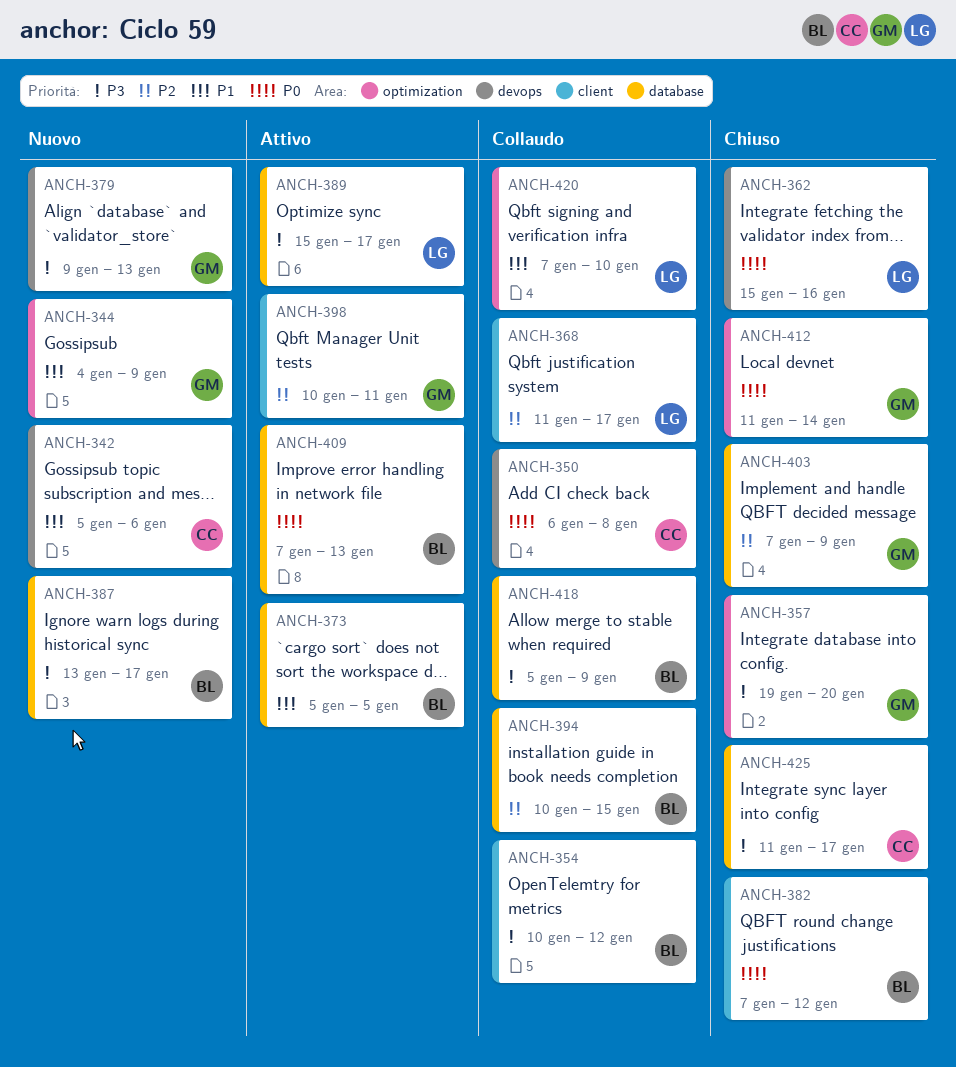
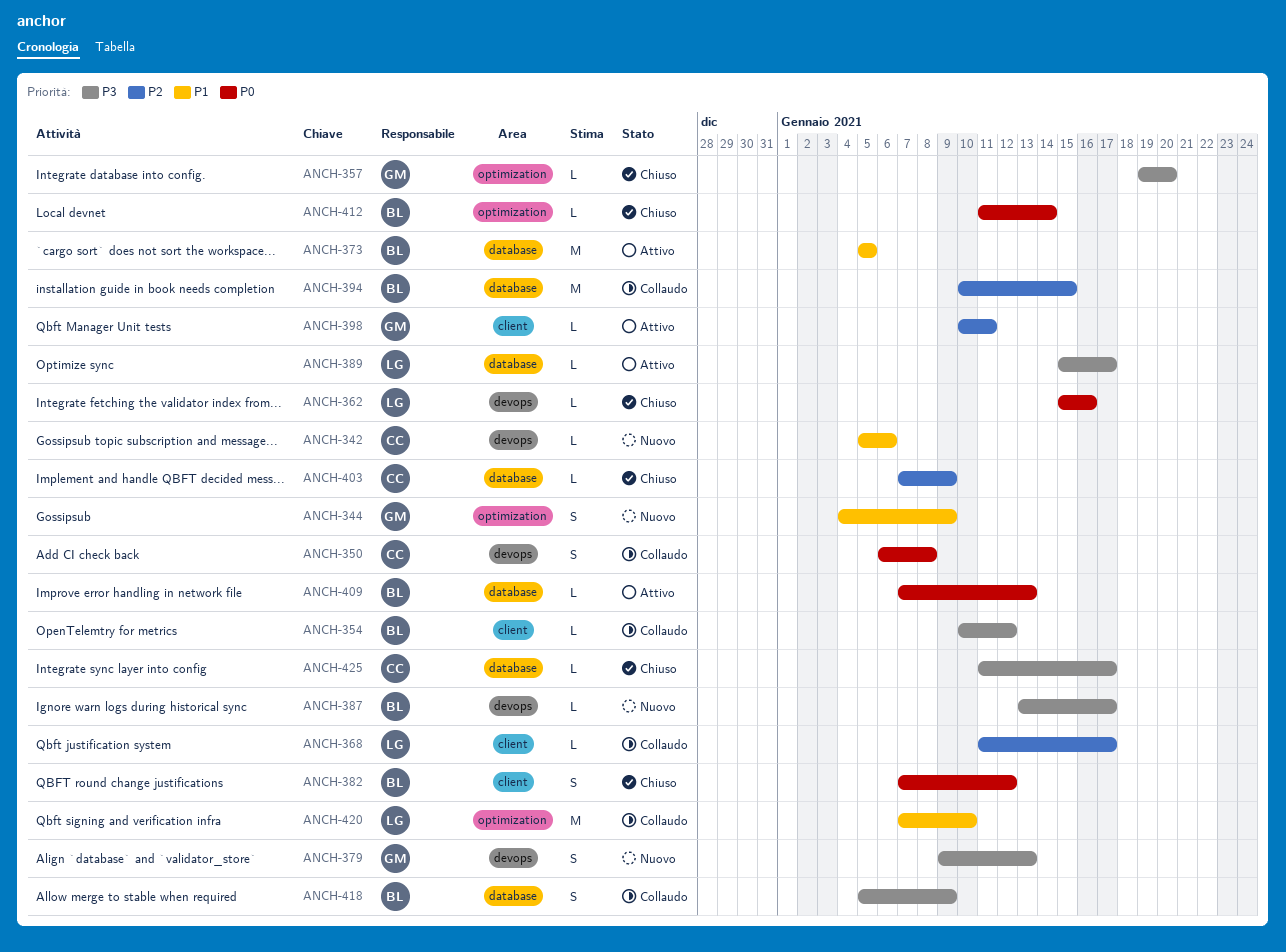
ANCH-387, label: database -> devops
ANCH-403, owner: GM -> CC
ANCH-412, owner: GM -> BL

